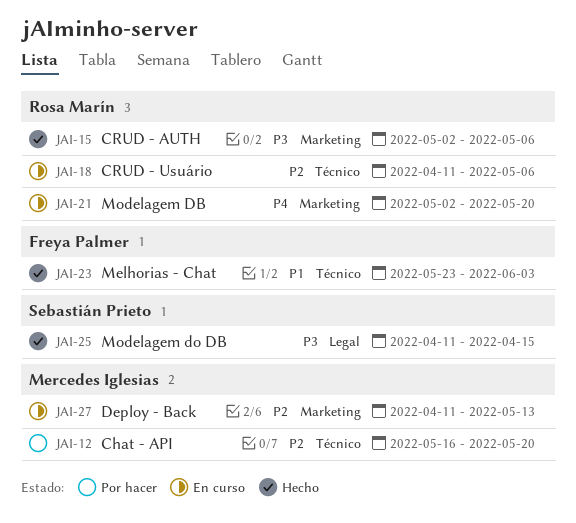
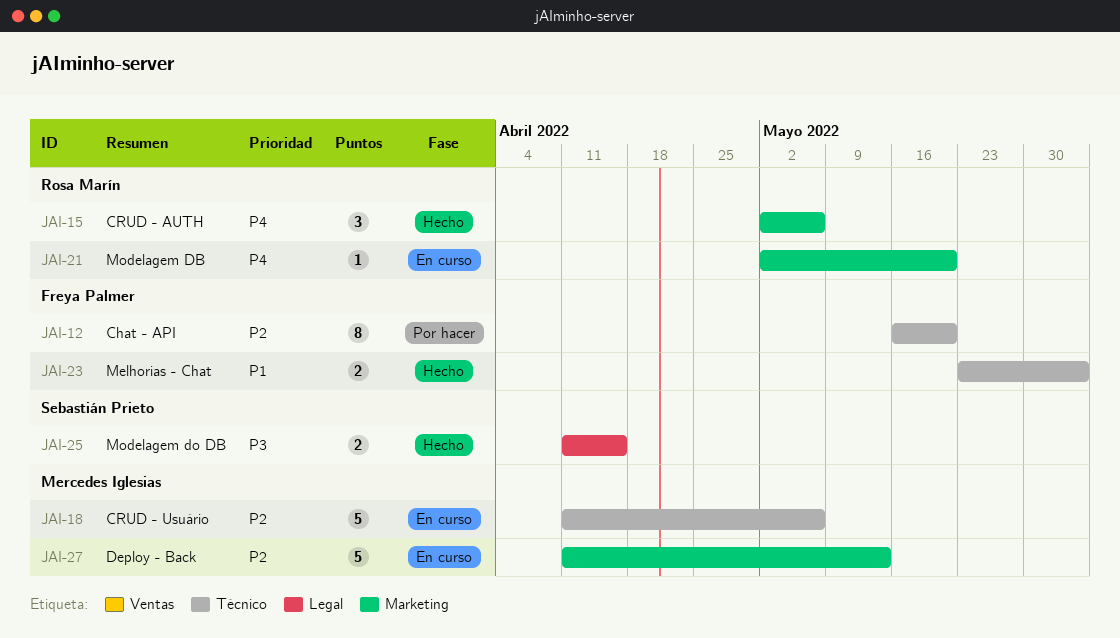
JAI-12, owner: Mercedes Iglesias -> Freya Palmer
JAI-15, priority: P3 -> P4
JAI-18, owner: Rosa Marín -> Mercedes Iglesias

